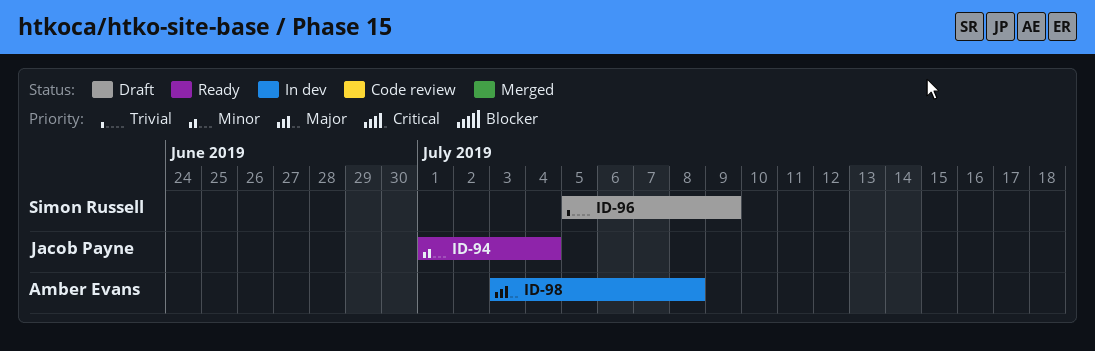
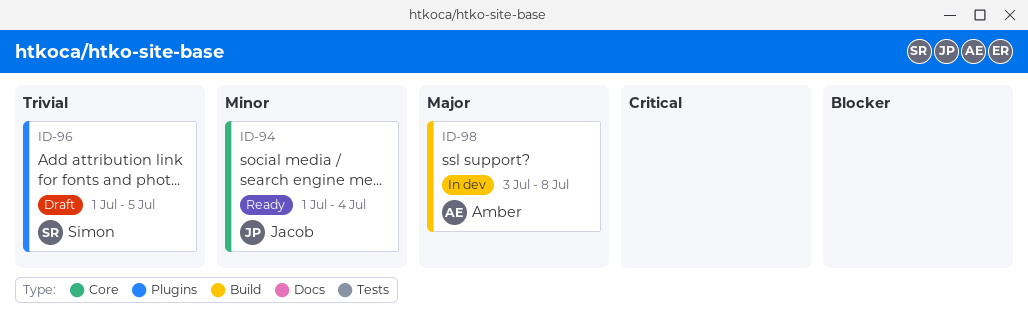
ID-96, start: Jul 5 -> Jul 1
ID-96, due: Jul 9 -> Jul 5

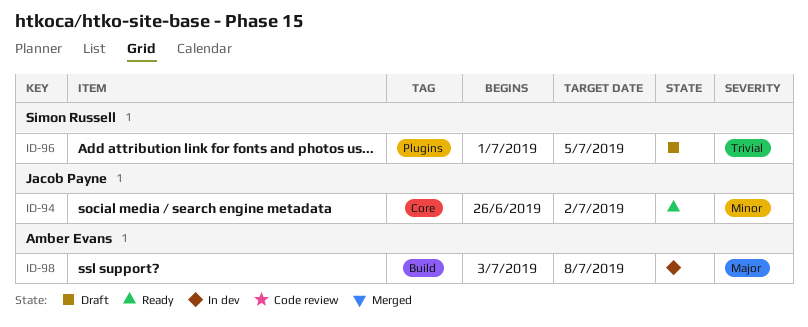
ID-94, start: Jul 1 -> Jun 26
ID-94, due: Jul 4 -> Jul 2

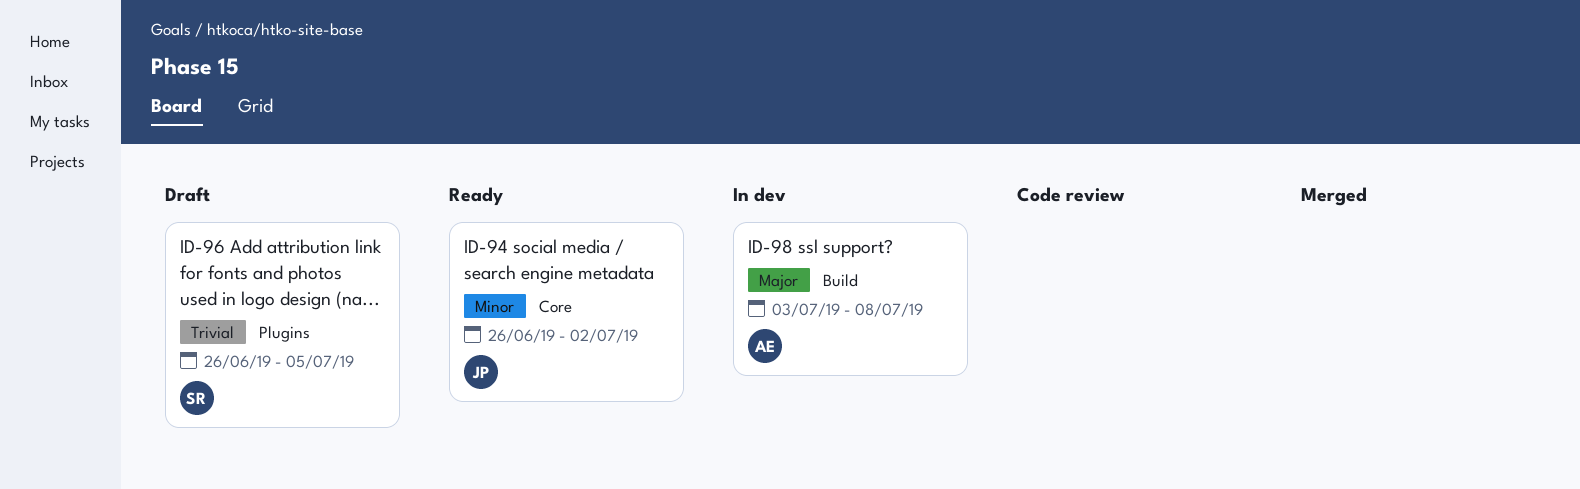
ID-96, start: Jul 1 -> Jun 26

